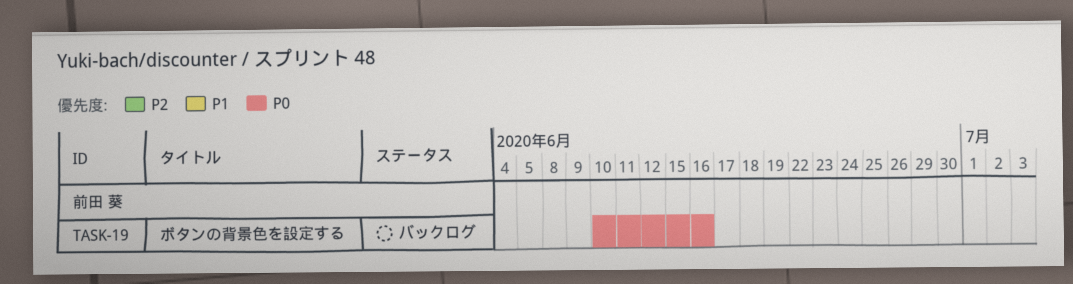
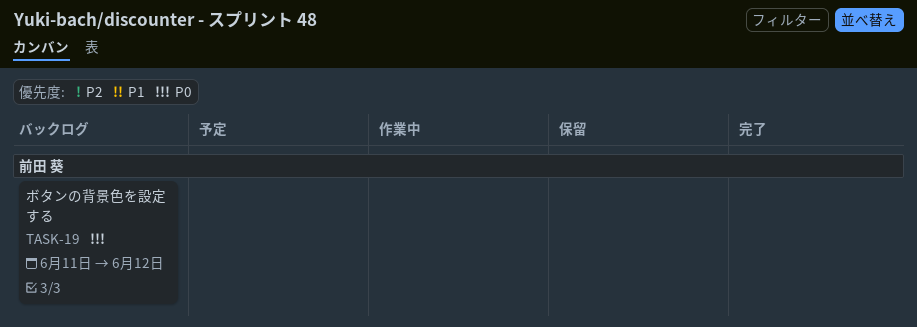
TASK-19, start: Jun 10 -> Jun 11
TASK-19, due: Jun 16 -> Jun 12

